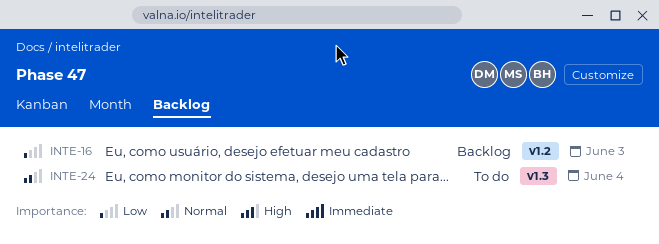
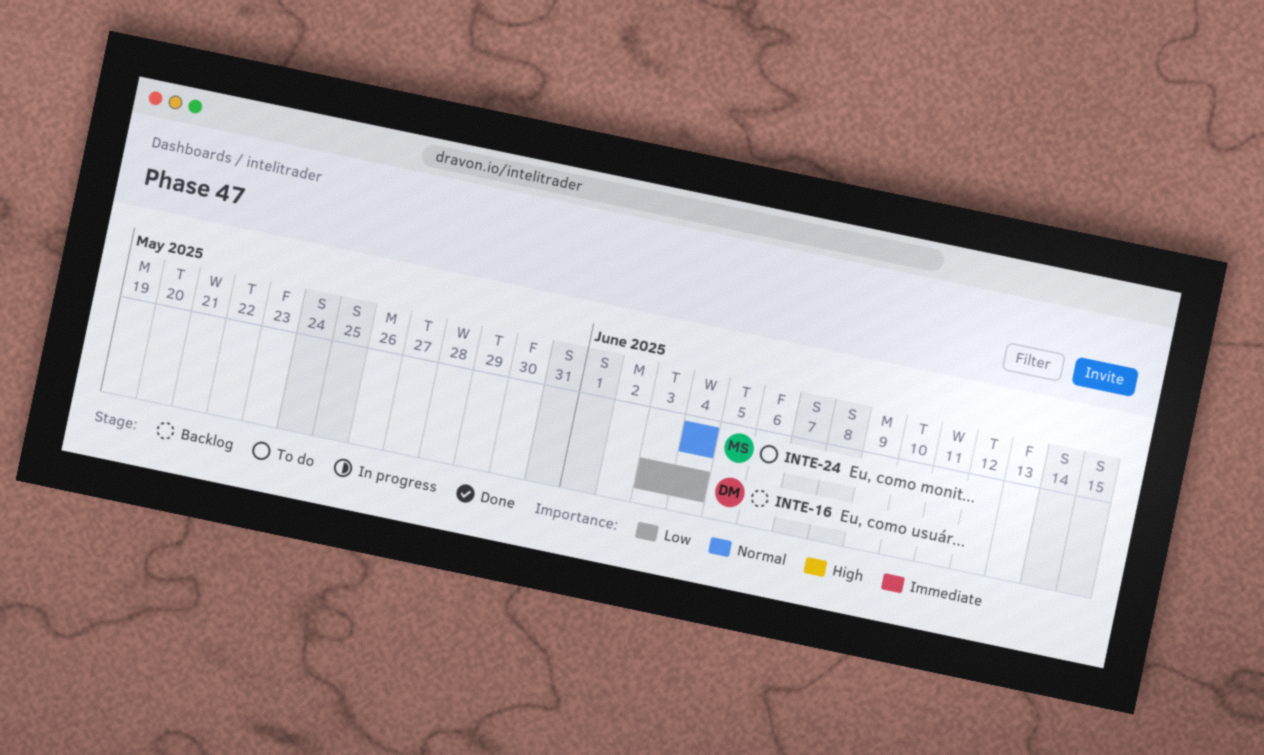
INTE-16, due: Jun 3 -> Jun 4

